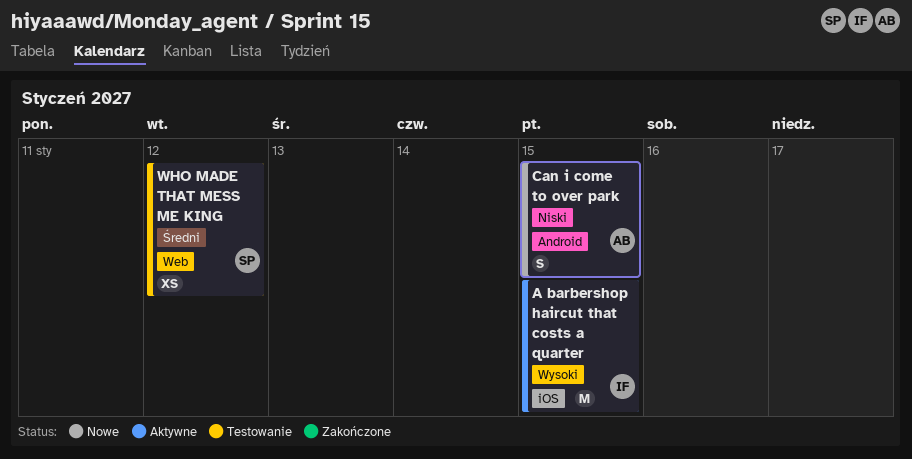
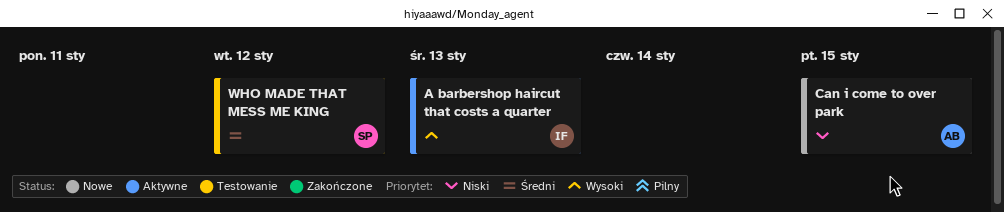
A barbershop haircut that costs a quarter, due: Jan 15 -> Jan 13

